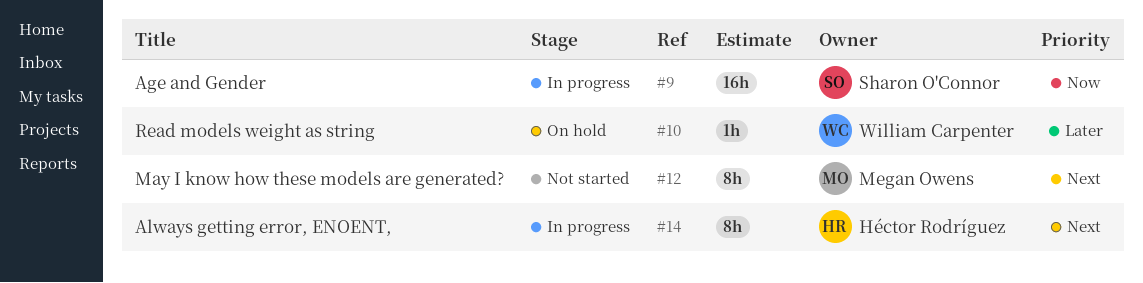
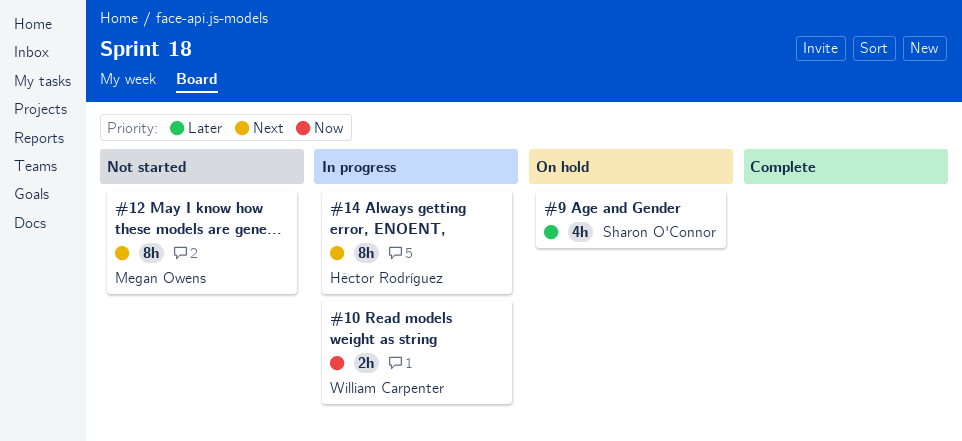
#9, status: In progress -> On hold
#9, priority: Now -> Later
#9, estimate: 16h -> 4h
#10, status: On hold -> In progress
#10, priority: Later -> Now
#10, estimate: 1h -> 2h

